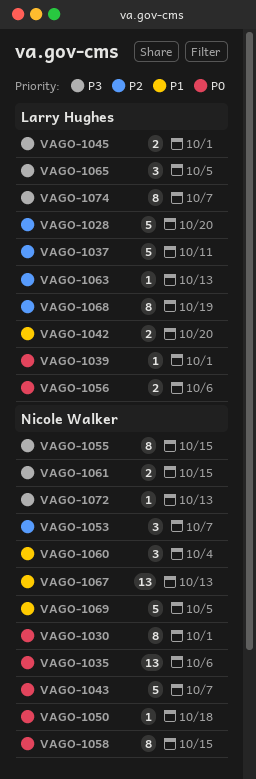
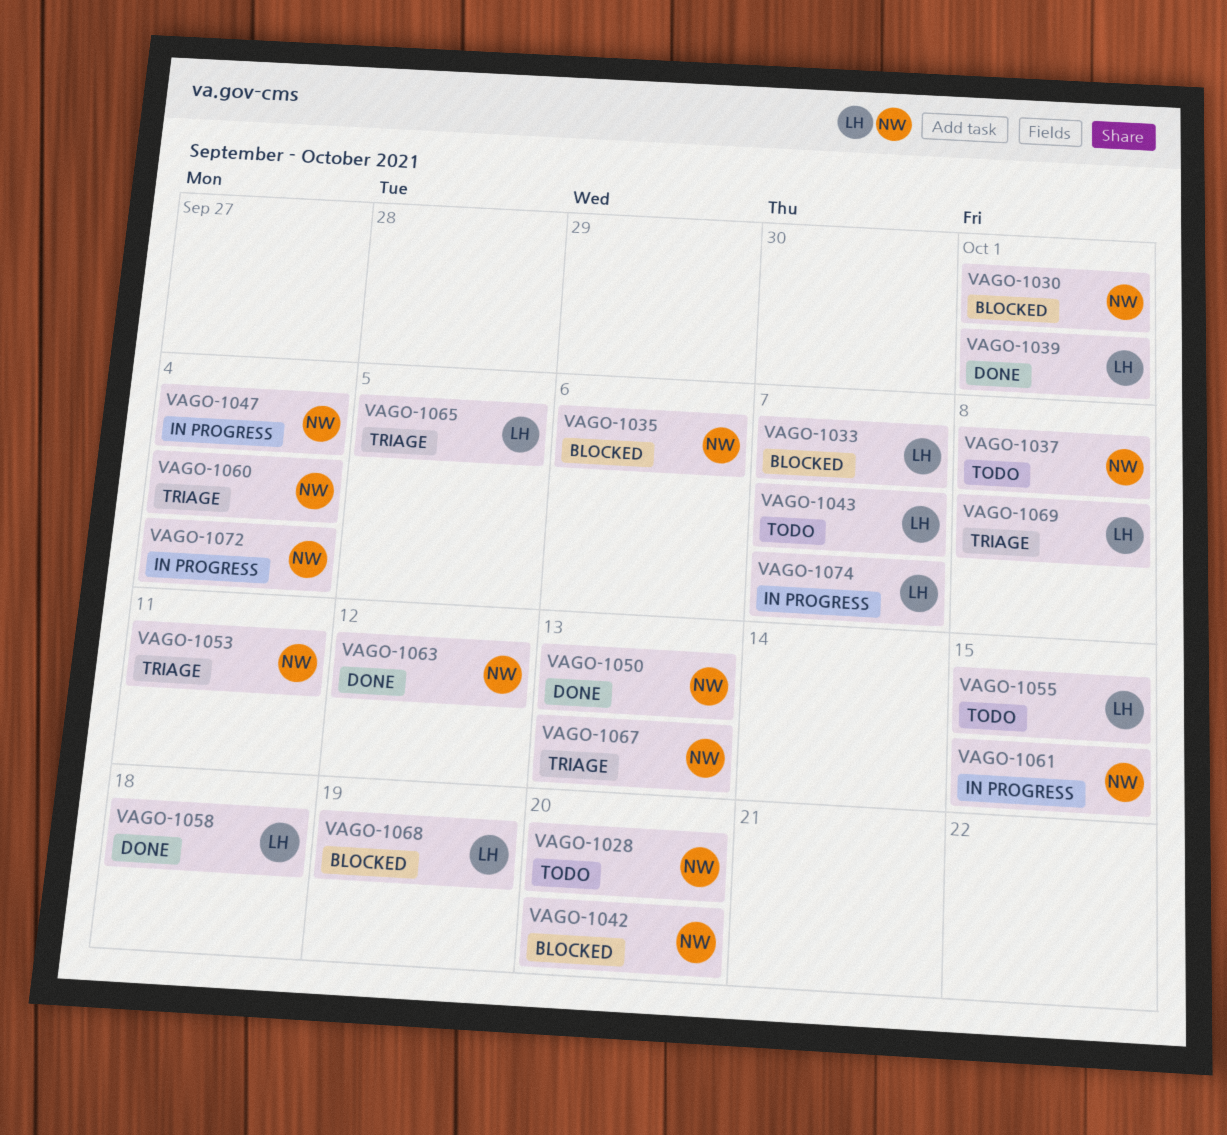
VAGO-1028, owner: Larry Hughes -> Nicole Walker
VAGO-1033: none -> present
VAGO-1037, owner: Larry Hughes -> Nicole Walker
VAGO-1037, due: Oct 11 -> Oct 8
VAGO-1042, owner: Larry Hughes -> Nicole Walker
VAGO-1043, owner: Nicole Walker -> Larry Hughes
VAGO-1045: present -> none
VAGO-1047: none -> present
VAGO-1050, due: Oct 18 -> Oct 13
VAGO-1053, due: Oct 7 -> Oct 11
VAGO-1055, owner: Nicole Walker -> Larry Hughes
VAGO-1056: present -> none
VAGO-1058, owner: Nicole Walker -> Larry Hughes
VAGO-1058, due: Oct 15 -> Oct 18
VAGO-1063, owner: Larry Hughes -> Nicole Walker
VAGO-1063, due: Oct 13 -> Oct 12
VAGO-1069, owner: Nicole Walker -> Larry Hughes
VAGO-1069, due: Oct 5 -> Oct 8
VAGO-1072, due: Oct 13 -> Oct 4

